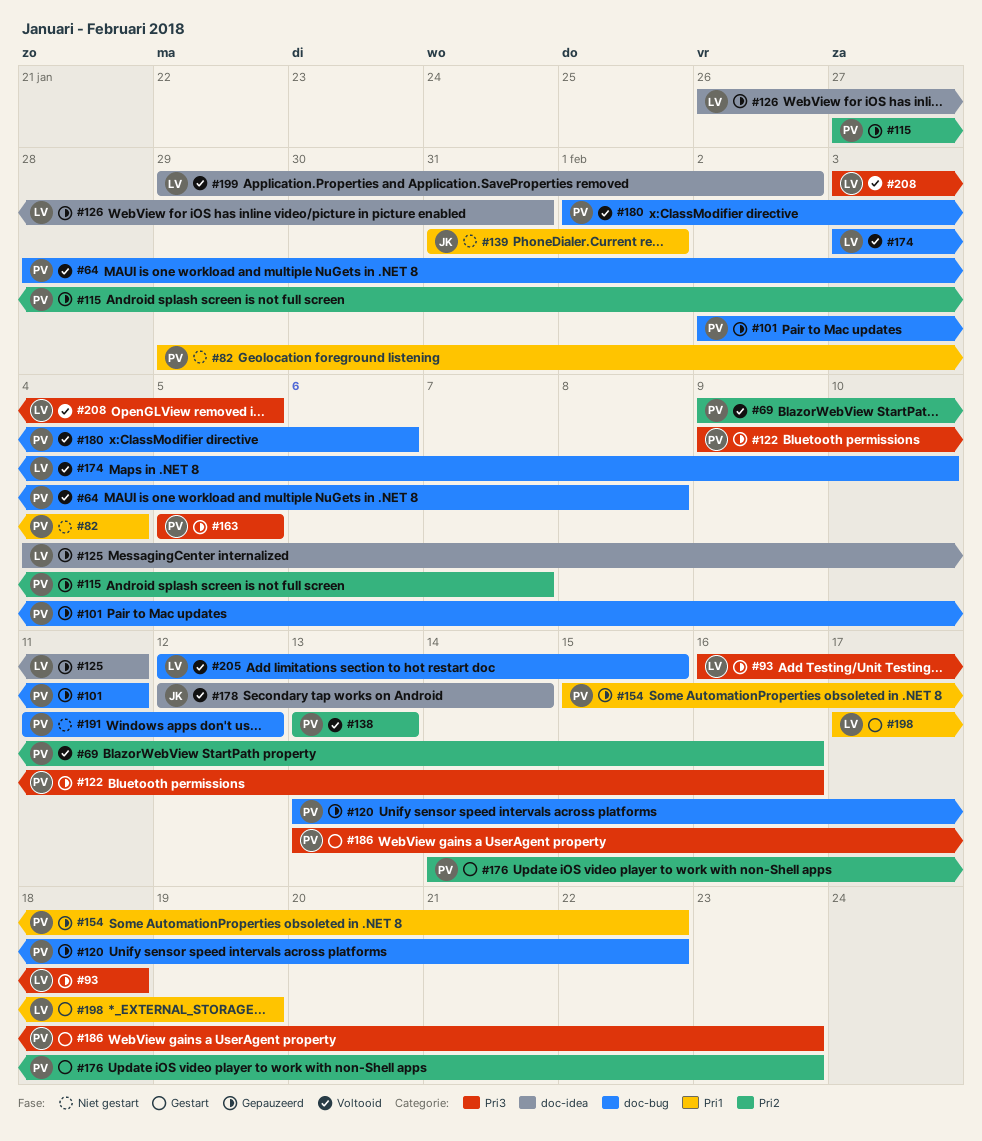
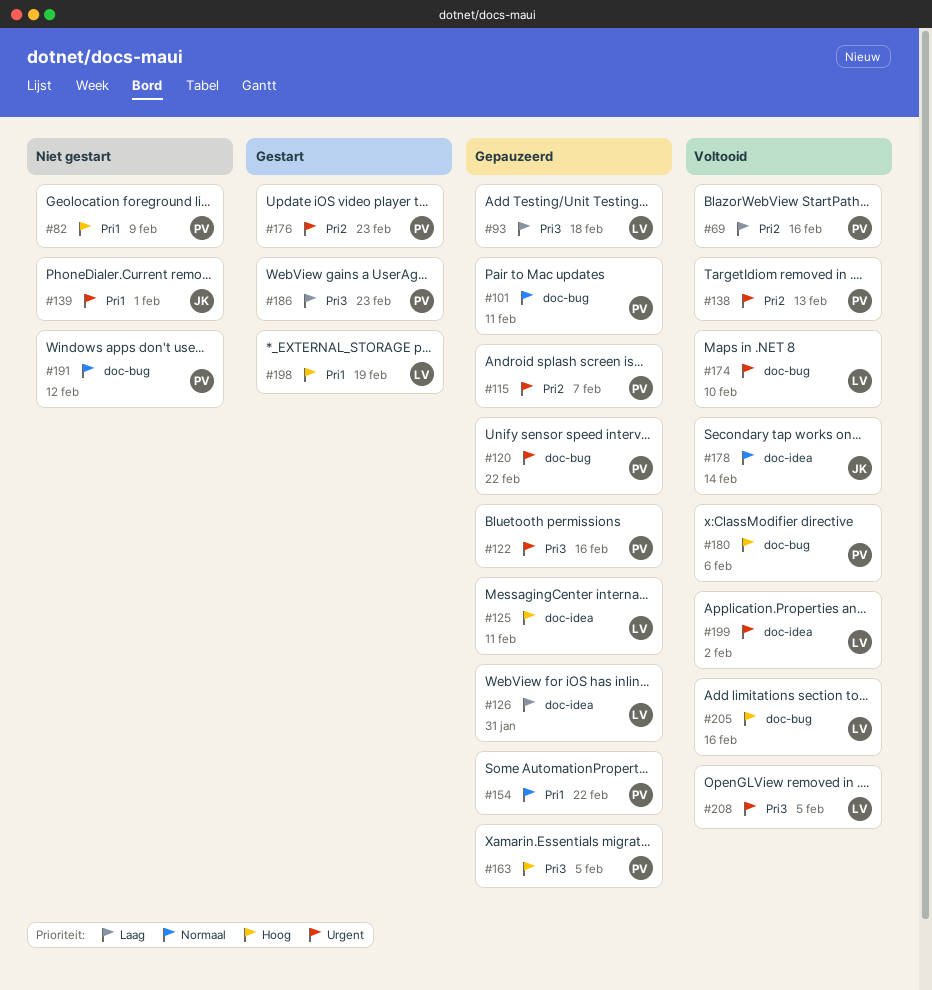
#64: present -> none
#82, due: Feb 4 -> Feb 9
#205, due: Feb 15 -> Feb 16

